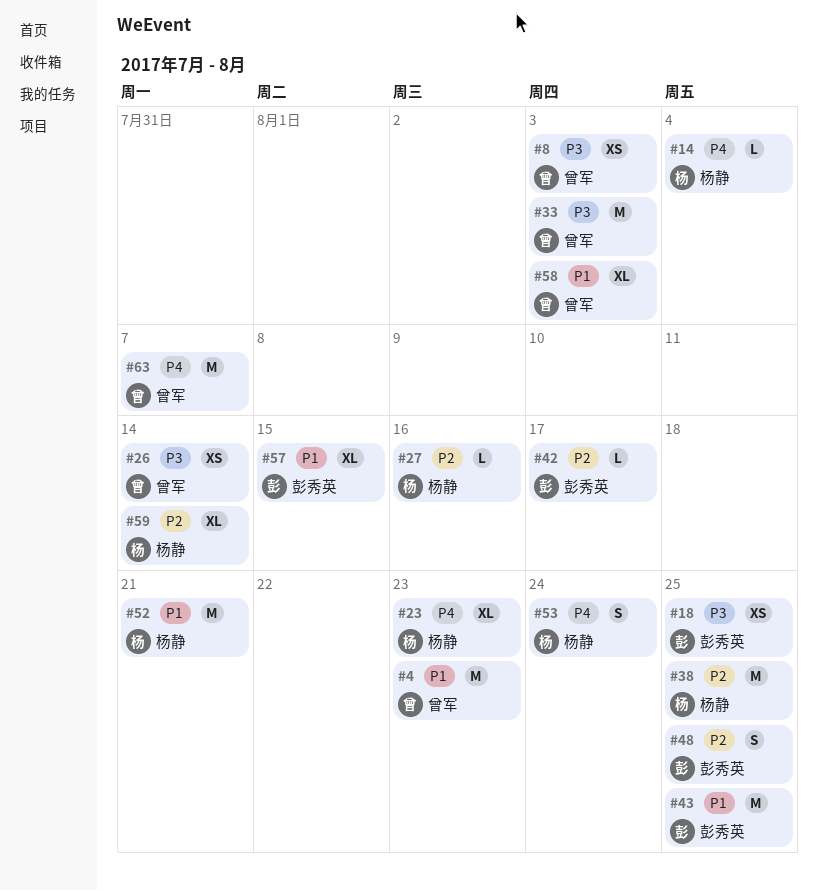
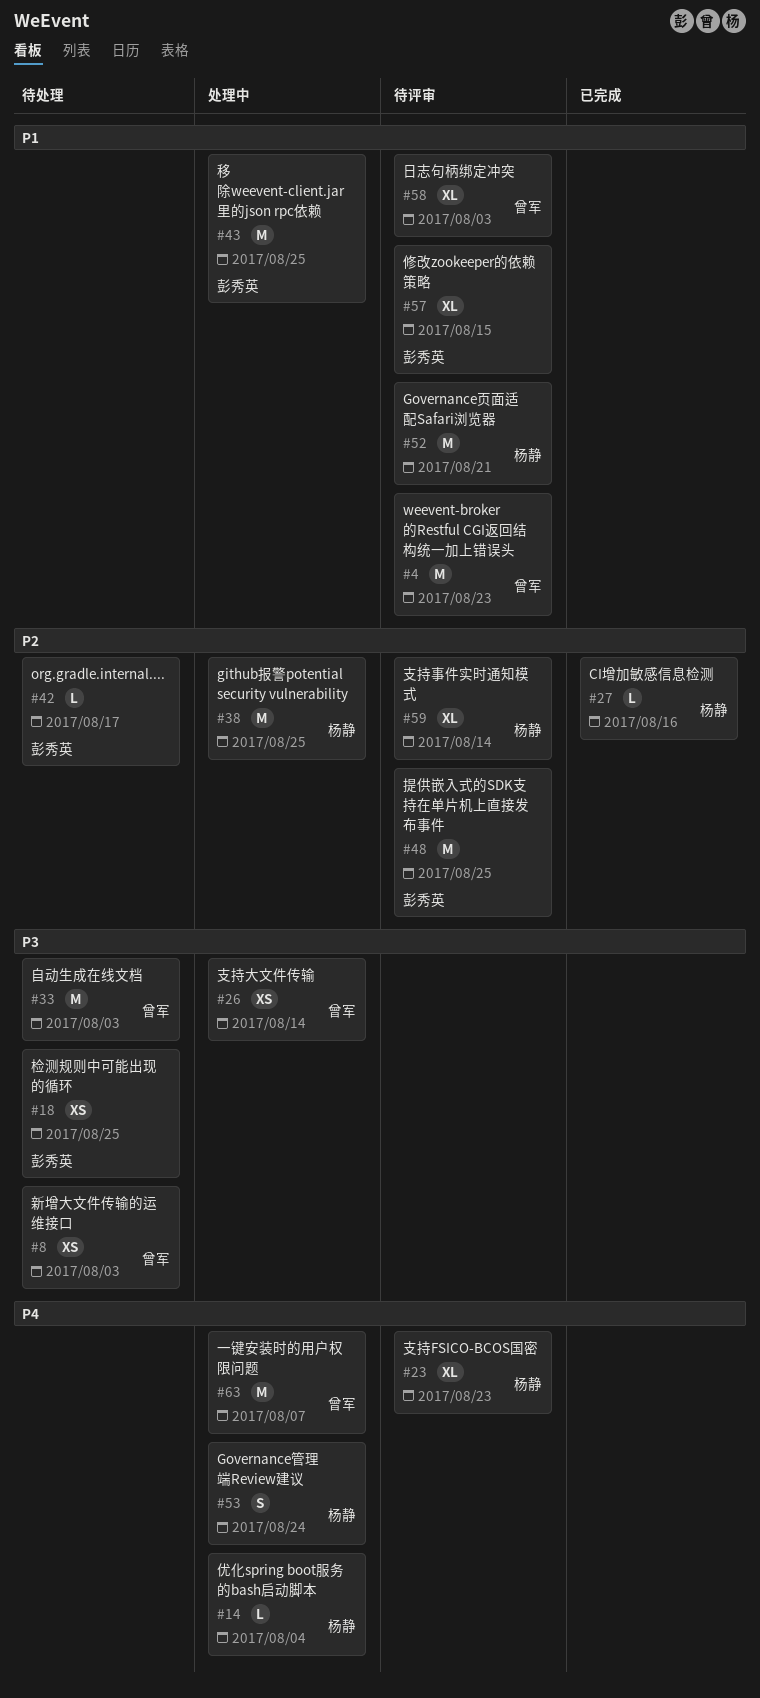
#48, estimate: S -> M

